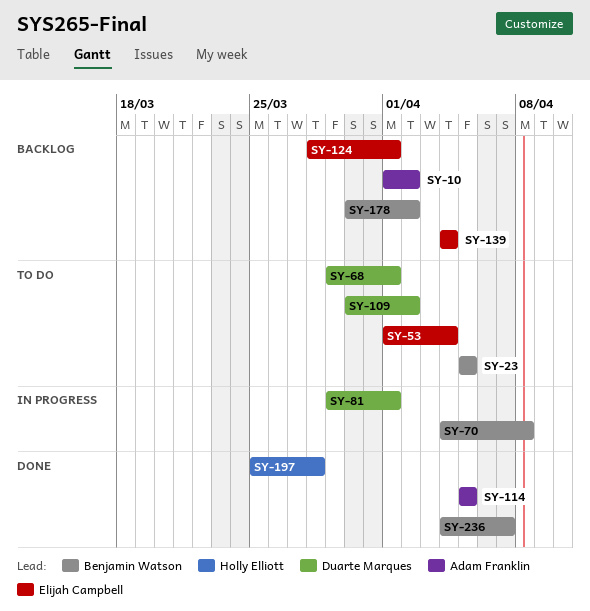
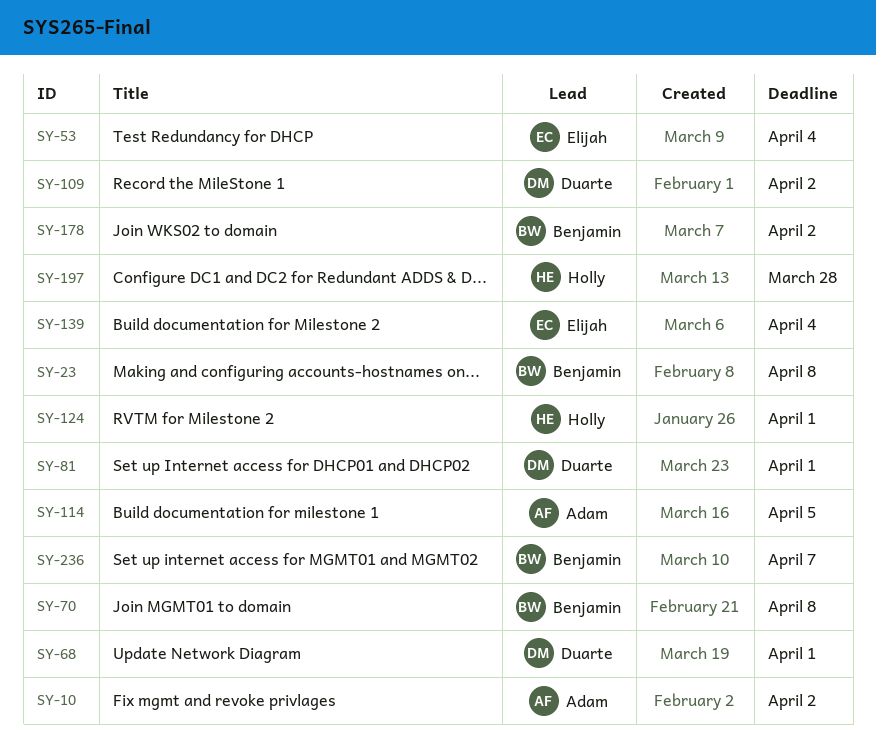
SY-23, due: Apr 5 -> Apr 8
SY-124, owner: Elijah Campbell -> Holly Elliott

